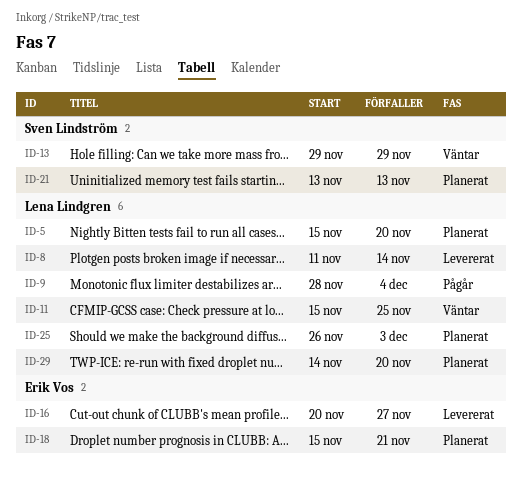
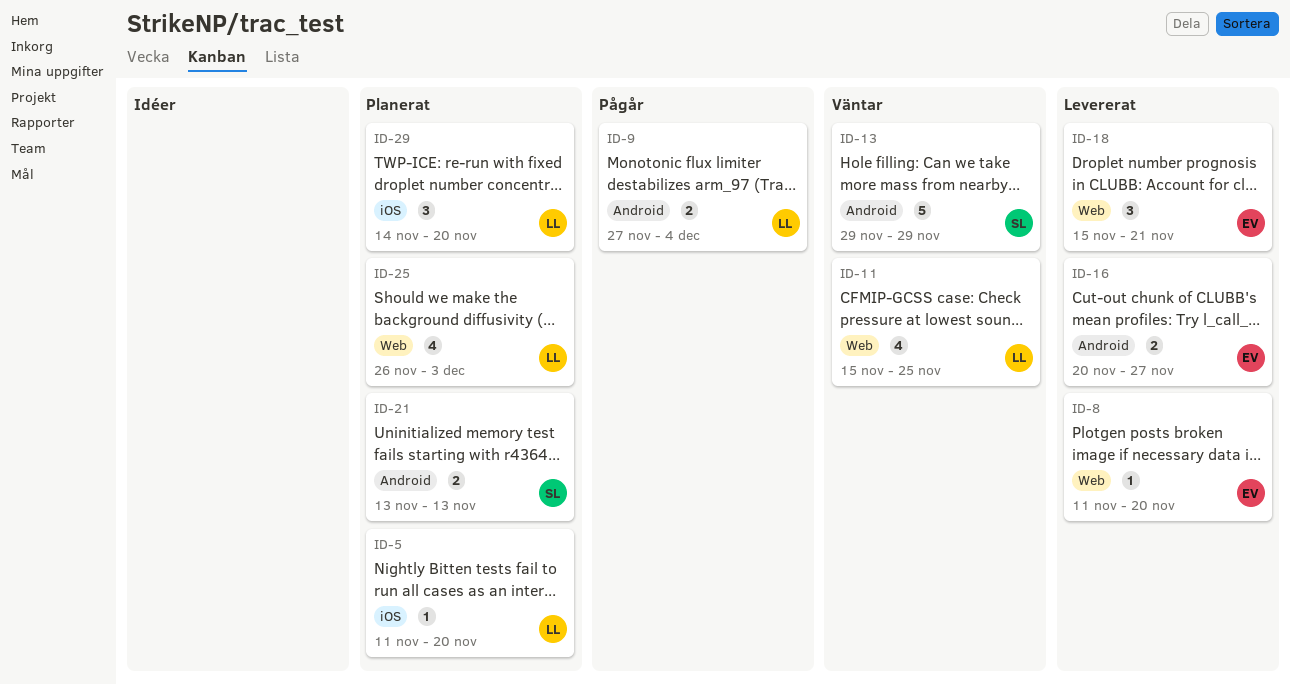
ID-5, start: Nov 15 -> Nov 11
ID-8, owner: Lena Lindgren -> Erik Vos
ID-8, due: Nov 14 -> Nov 20
ID-9, start: Nov 28 -> Nov 27
ID-18, status: Planerat -> Levererat

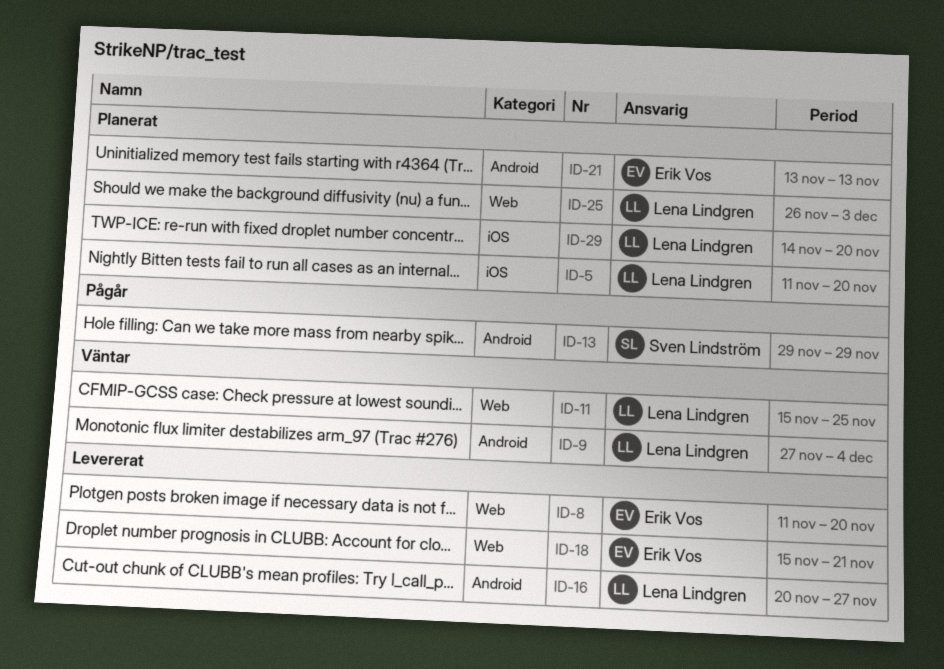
ID-9, status: Pågår -> Väntar
ID-13, status: Väntar -> Pågår
ID-16, owner: Erik Vos -> Lena Lindgren
ID-21, owner: Sven Lindström -> Erik Vos

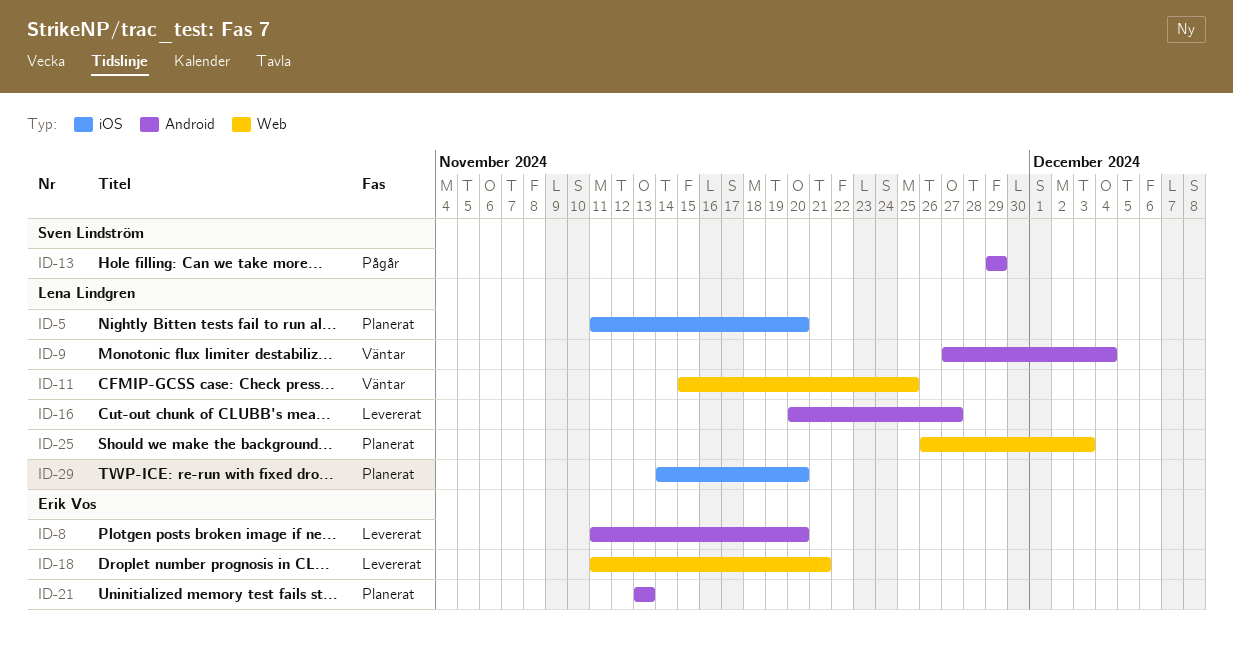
ID-8, label: Web -> Android
ID-18, start: Nov 15 -> Nov 11

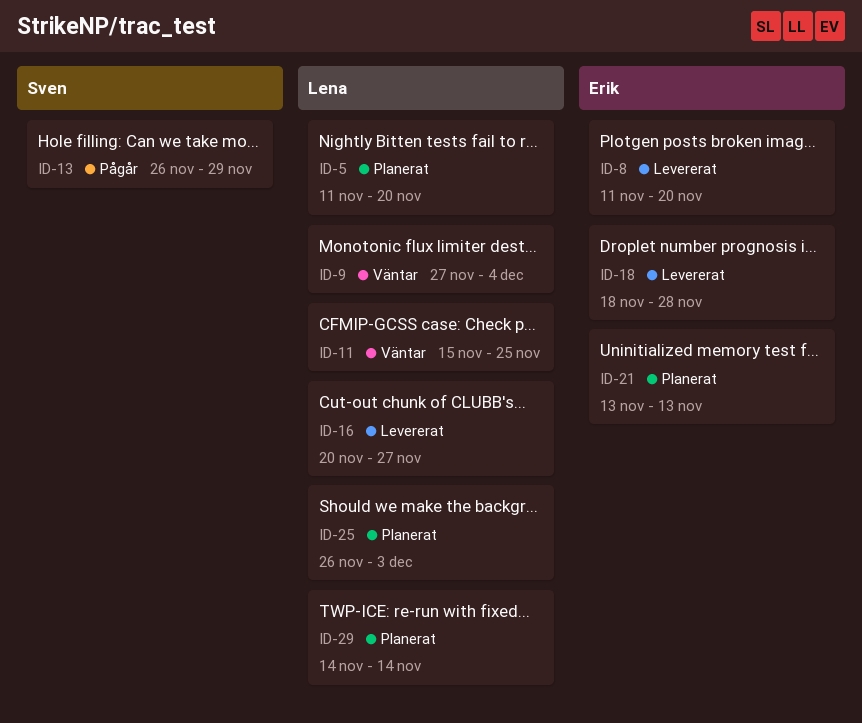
ID-13, start: Nov 29 -> Nov 26
ID-18, start: Nov 11 -> Nov 18
ID-18, due: Nov 21 -> Nov 28
ID-29, due: Nov 20 -> Nov 14

